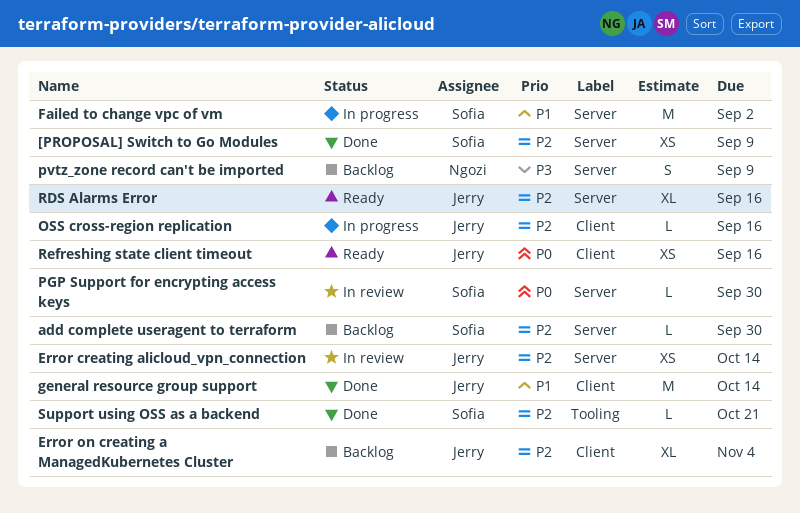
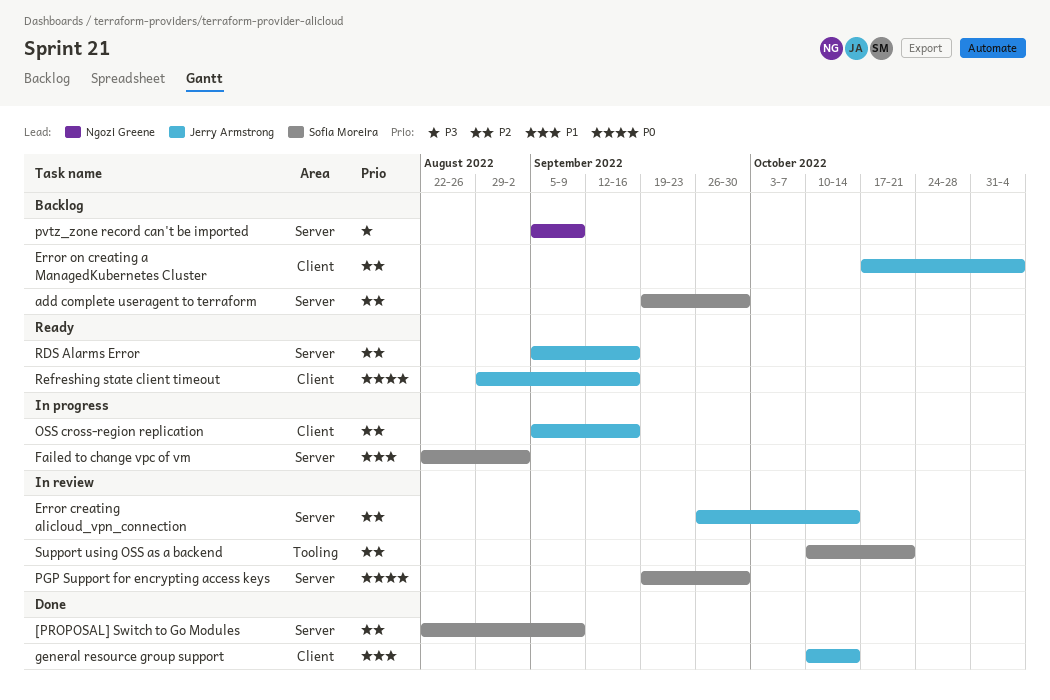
Support using OSS as a backend, status: Done -> In review

